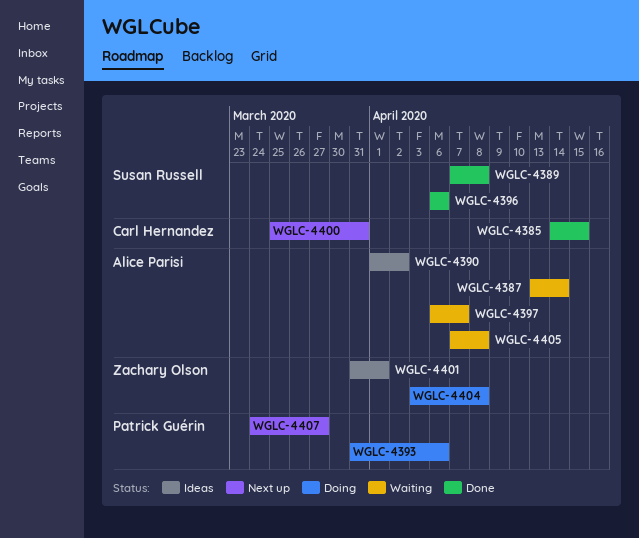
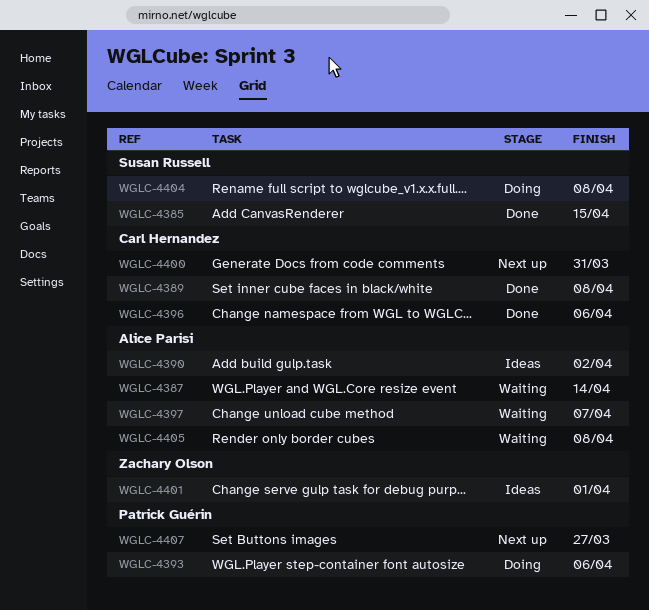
WGLC-4385, owner: Carl Hernandez -> Susan Russell
WGLC-4389, owner: Susan Russell -> Carl Hernandez
WGLC-4396, owner: Susan Russell -> Carl Hernandez
WGLC-4404, owner: Zachary Olson -> Susan Russell

